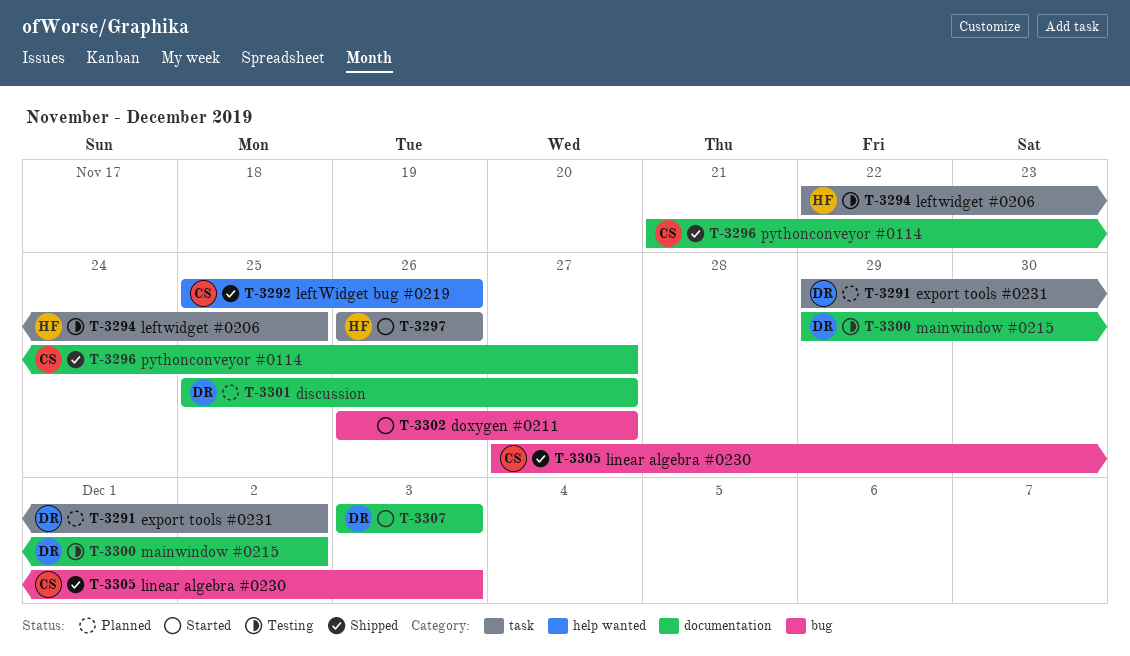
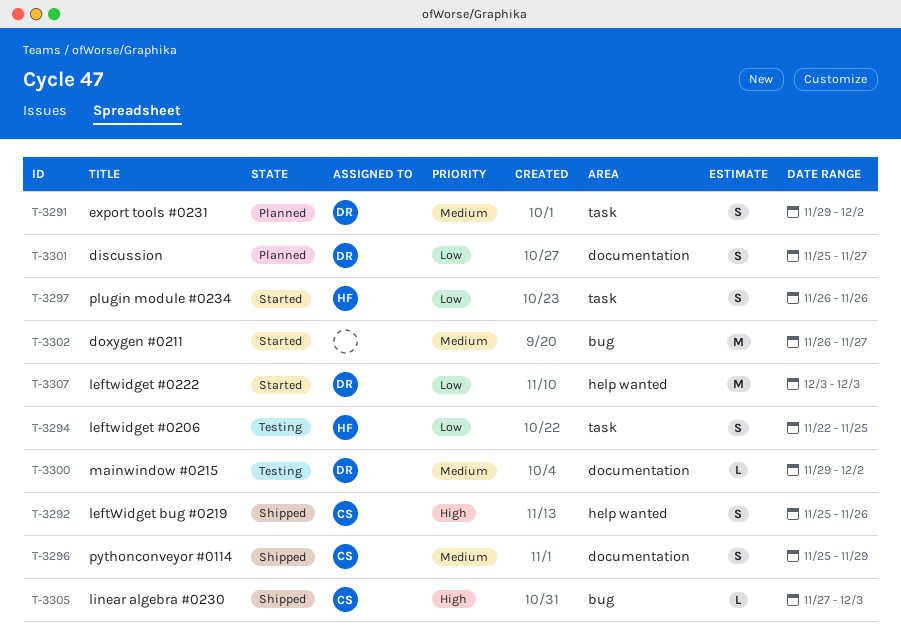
T-3296, start: Nov 21 -> Nov 25
T-3296, due: Nov 27 -> Nov 29
T-3307, label: documentation -> help wanted

